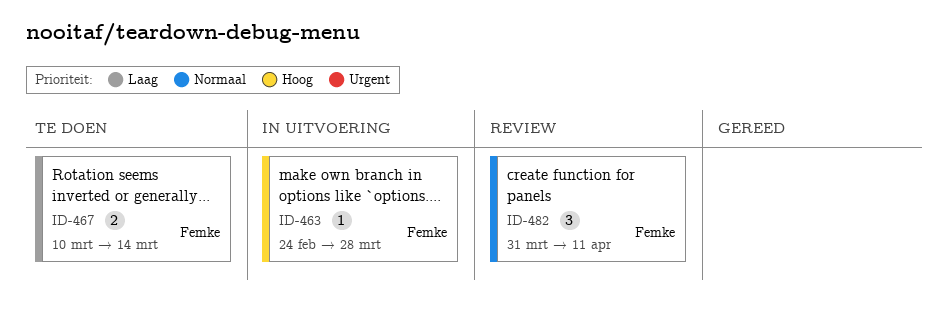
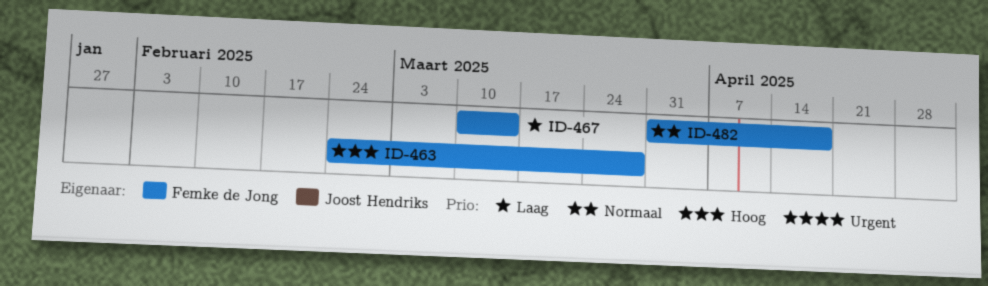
ID-482, due: Apr 11 -> Apr 18

